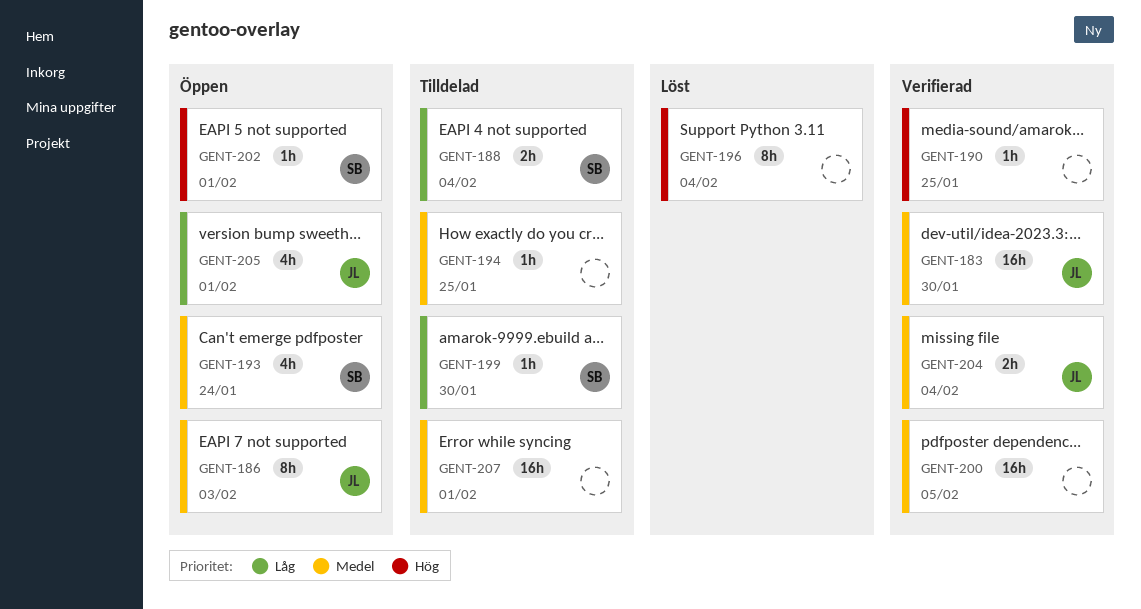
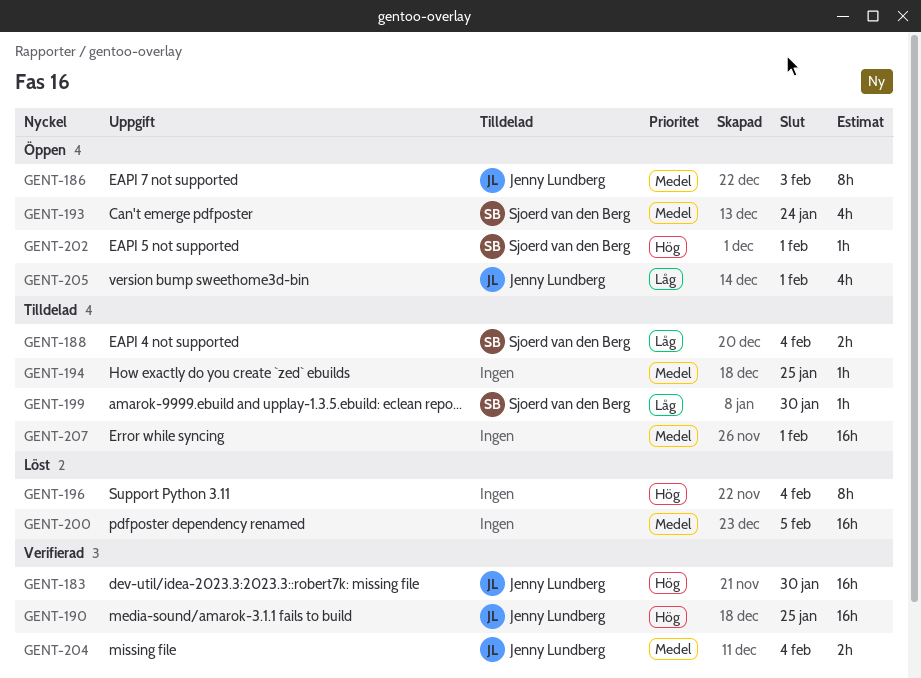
GENT-183, priority: Medel -> Hög
GENT-190, owner: none -> Jenny Lundberg
GENT-190, estimate: 1h -> 16h
GENT-200, status: Verifierad -> Löst

